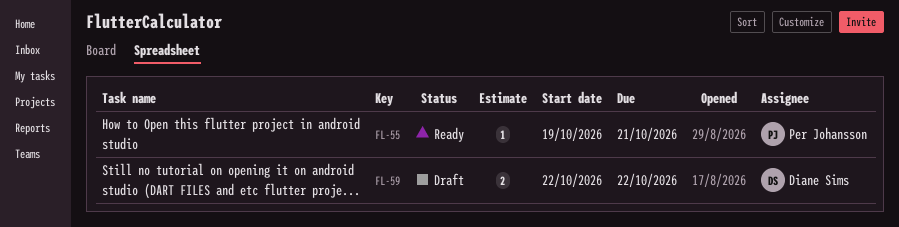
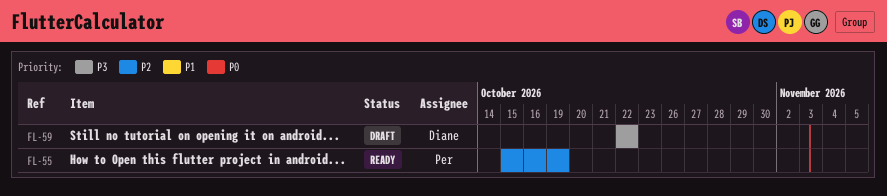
FL-55, start: Oct 19 -> Oct 15
FL-55, due: Oct 21 -> Oct 19

